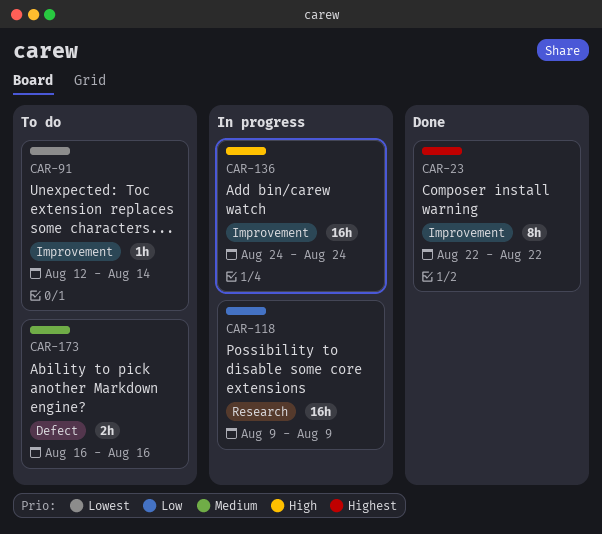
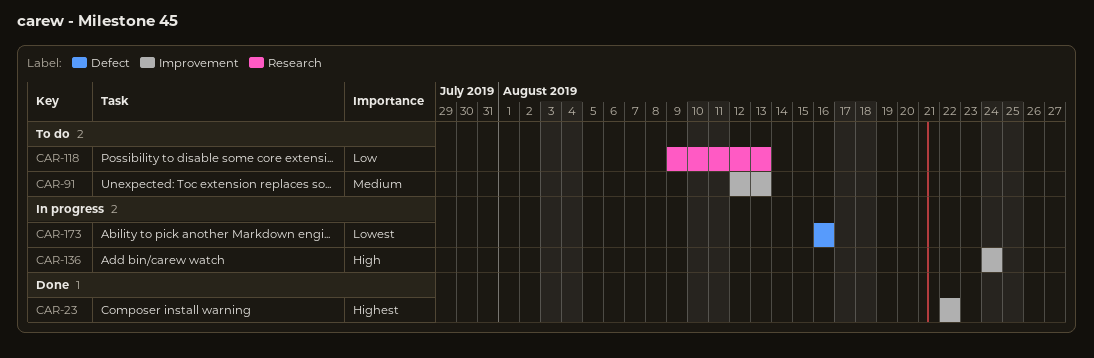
CAR-91, priority: Lowest -> Medium
CAR-91, due: Aug 14 -> Aug 13
CAR-118, status: In progress -> To do
CAR-118, due: Aug 9 -> Aug 13
CAR-173, status: To do -> In progress
CAR-173, priority: Medium -> Lowest

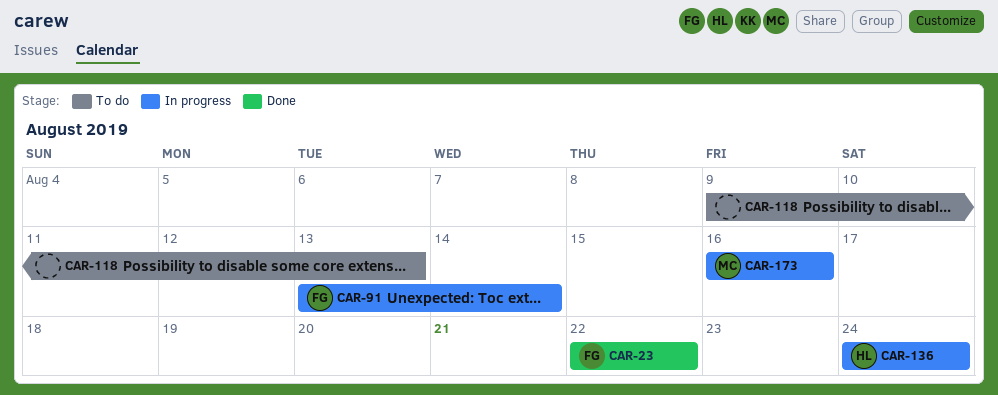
CAR-91, status: To do -> In progress
CAR-91, start: Aug 12 -> Aug 13
CAR-91, due: Aug 13 -> Aug 14

